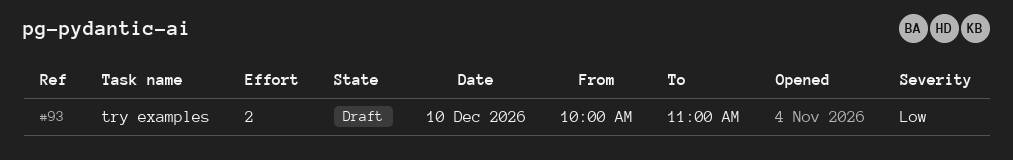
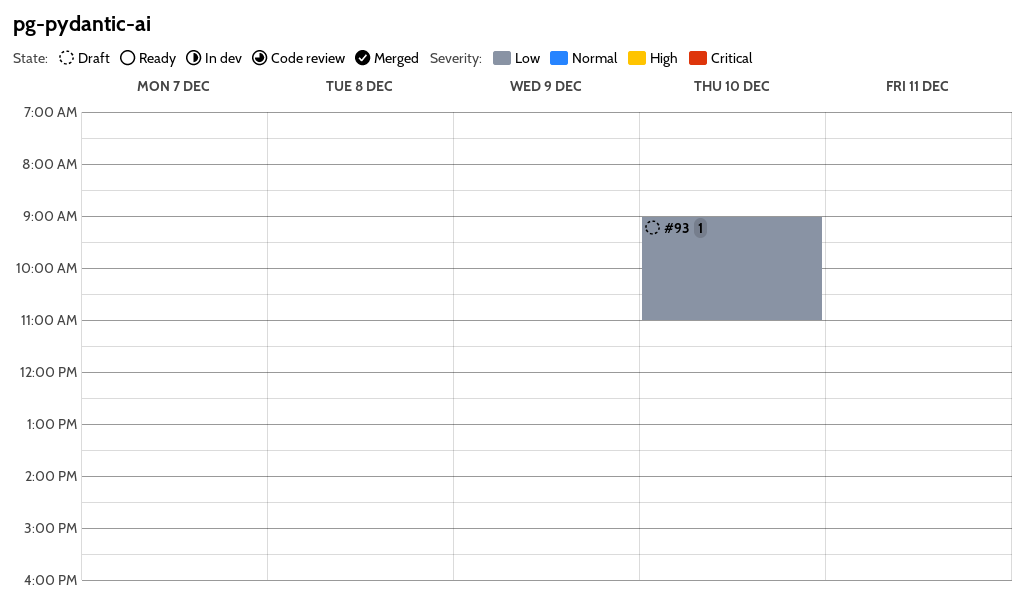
#93, estimate: 2 -> 1
#93, begins: 10:00 -> 09:00

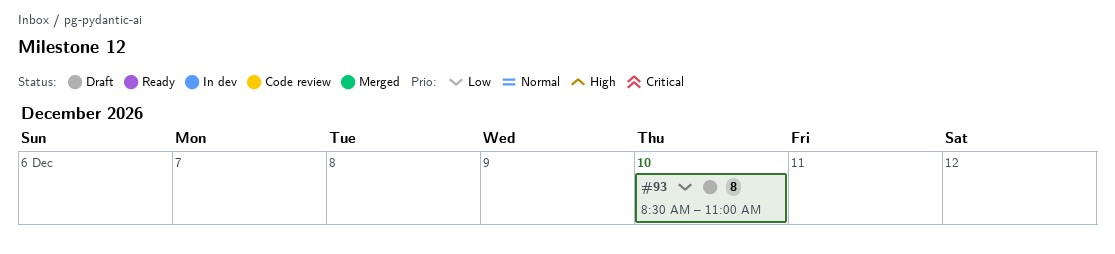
#93, estimate: 1 -> 8
#93, begins: 09:00 -> 08:30

